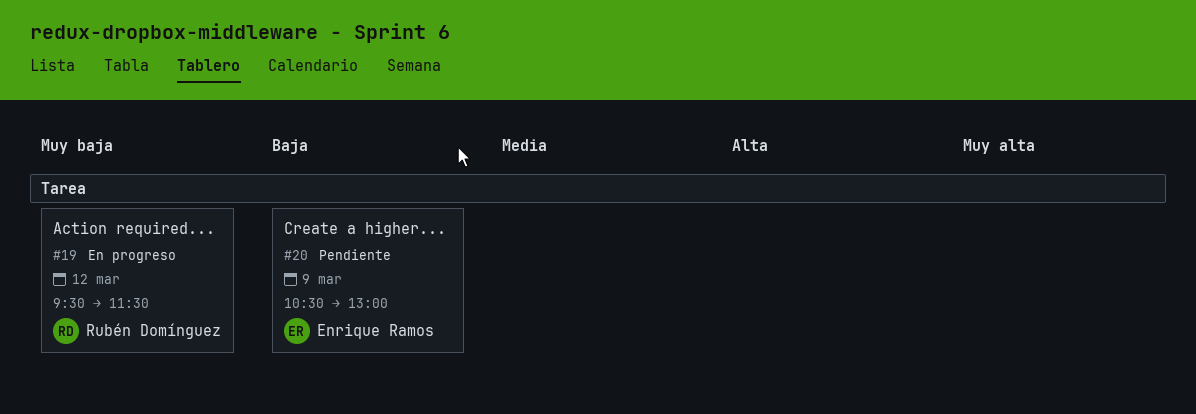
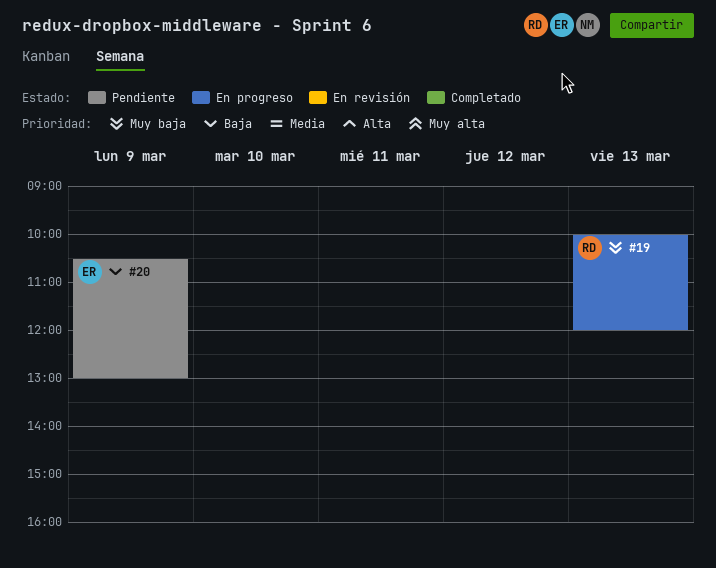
#19, day: Mar 12 -> Mar 13
#19, begins: 09:30 -> 10:00
#19, ends: 11:30 -> 12:00

